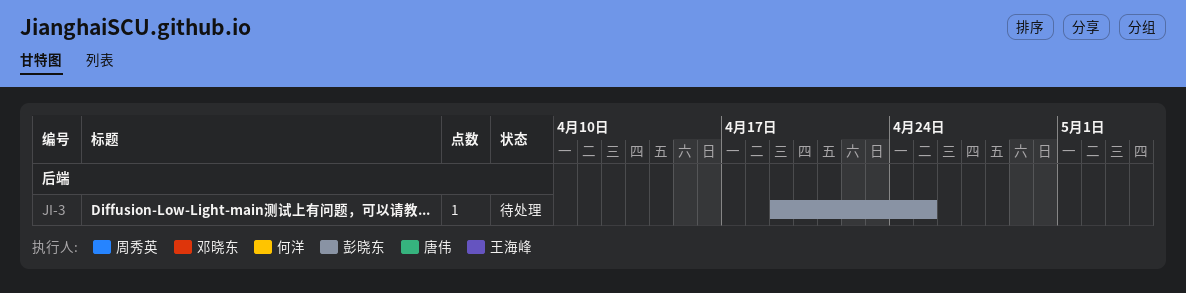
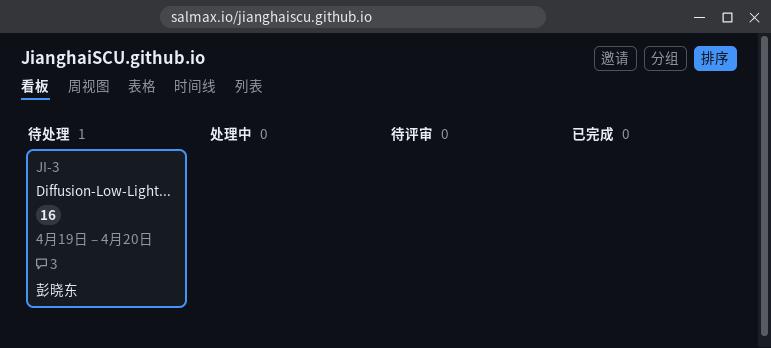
JI-3, estimate: 1 -> 16
JI-3, due: Apr 25 -> Apr 20

